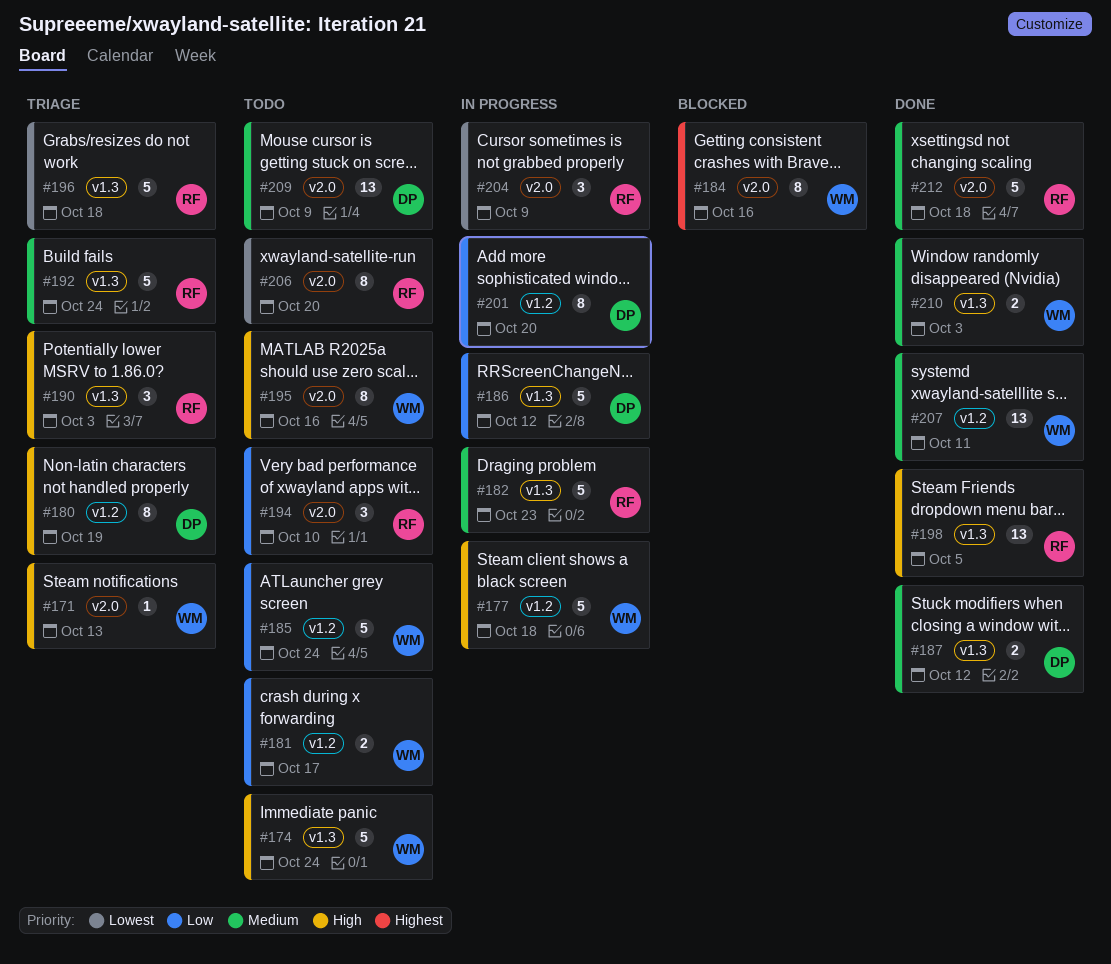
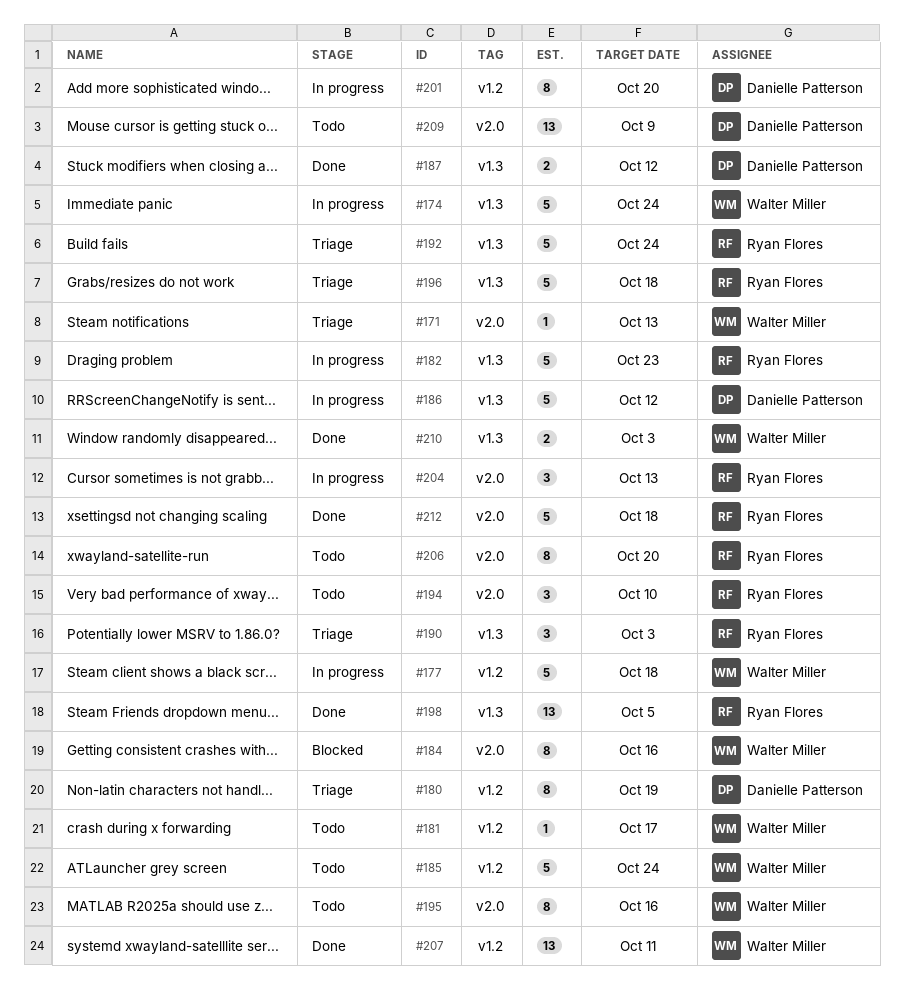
#174, status: Todo -> In progress
#181, estimate: 2 -> 1
#204, due: Oct 9 -> Oct 13

